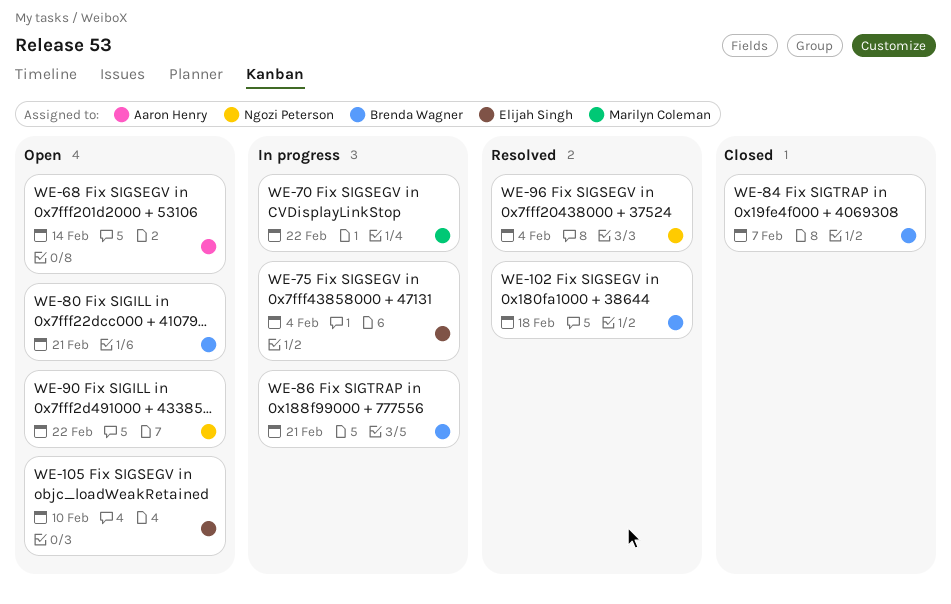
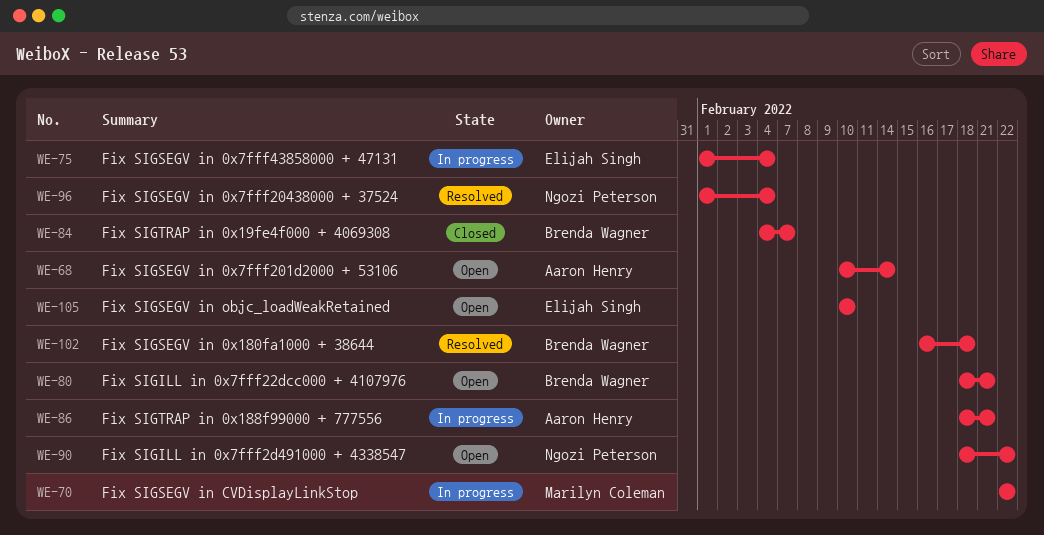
WE-86, owner: Brenda Wagner -> Aaron Henry

